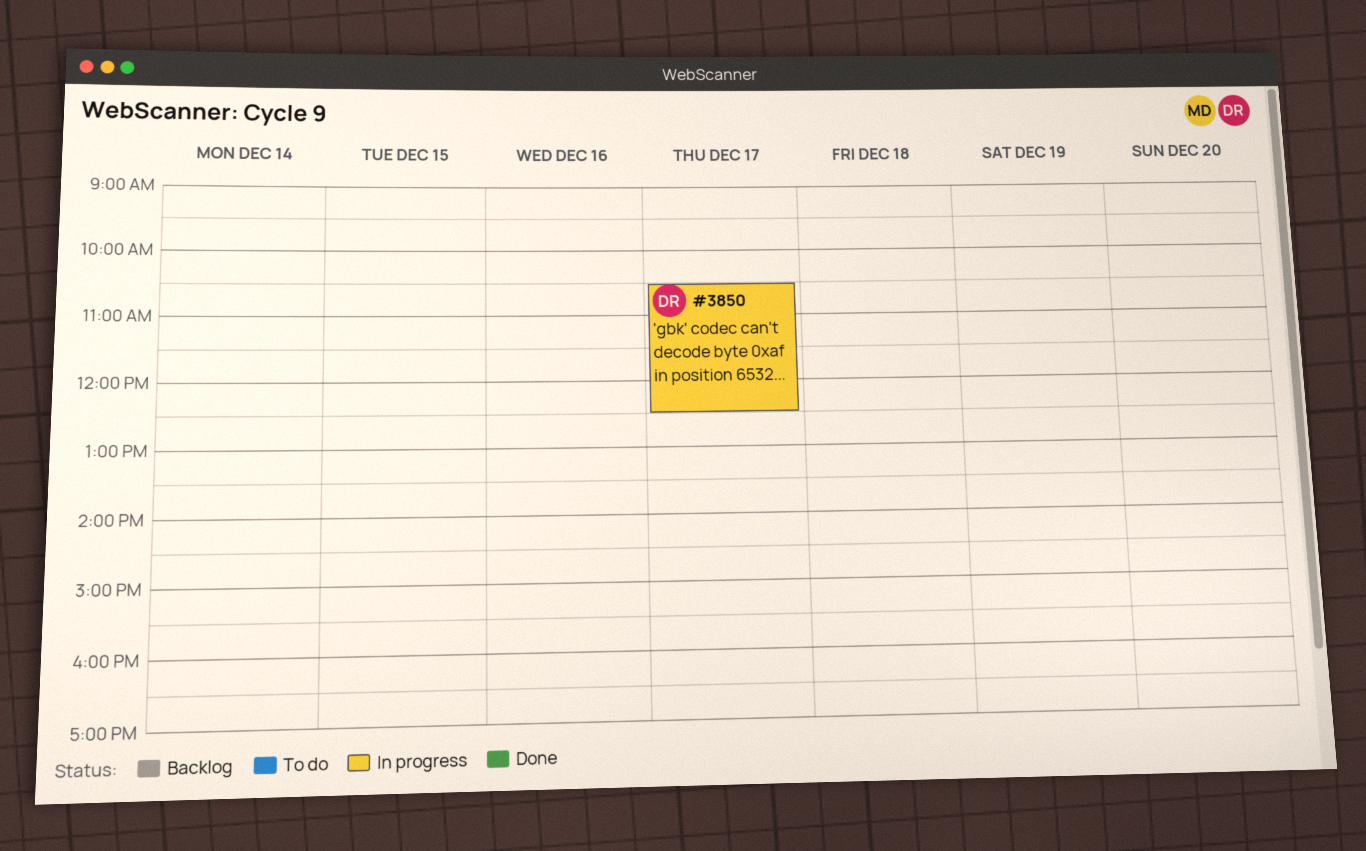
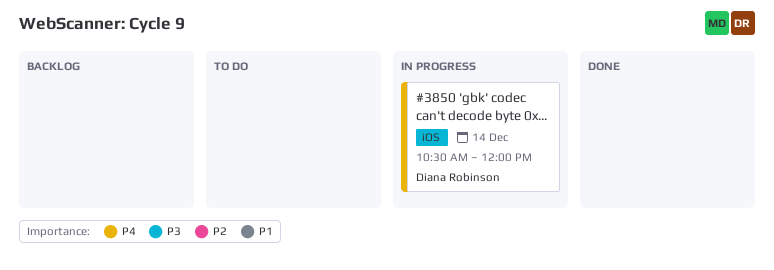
#3850, day: Dec 17 -> Dec 14
#3850, ends: 12:30 -> 12:00

